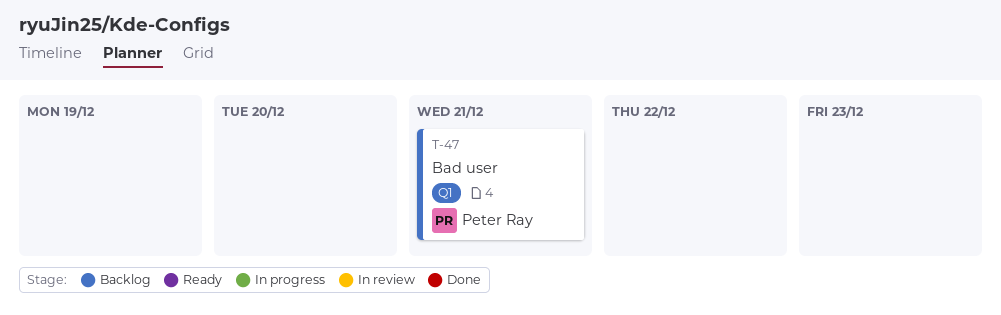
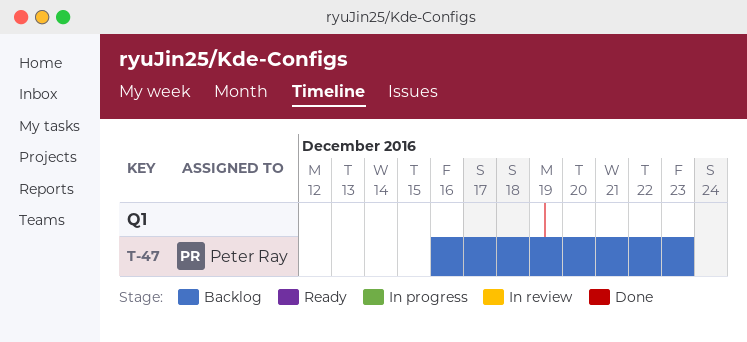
T-47, due: Dec 21 -> Dec 23

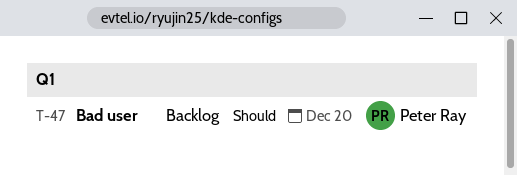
T-47, due: Dec 23 -> Dec 20

